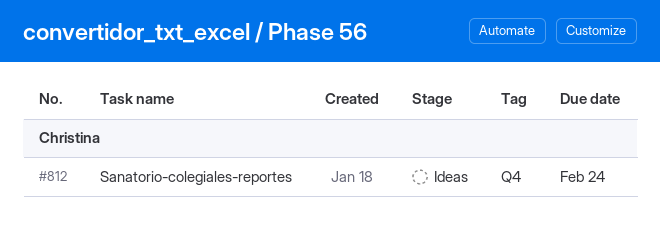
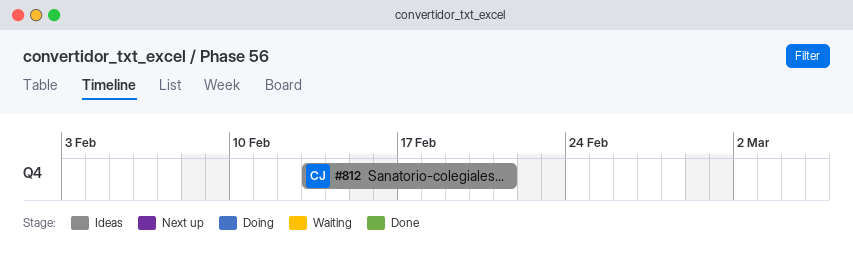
#812, due: Feb 24 -> Feb 21

